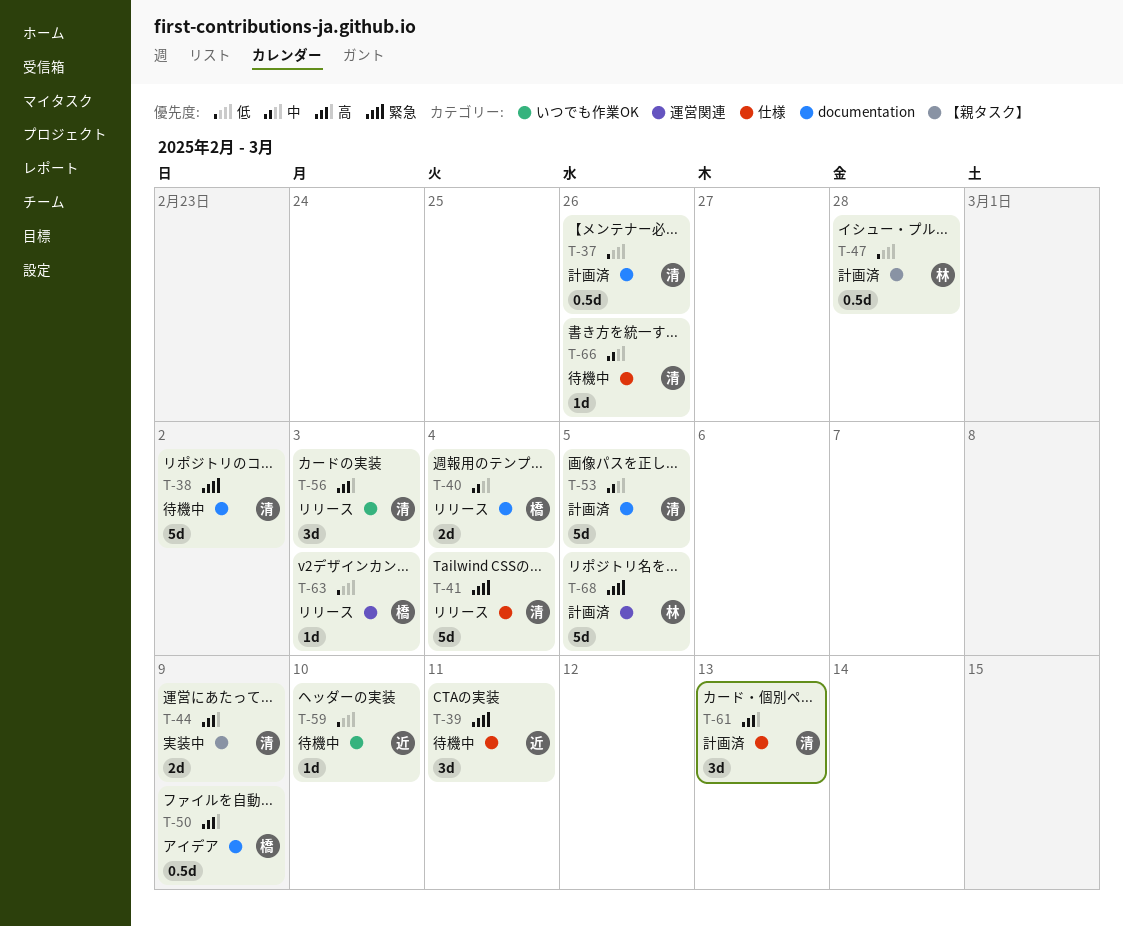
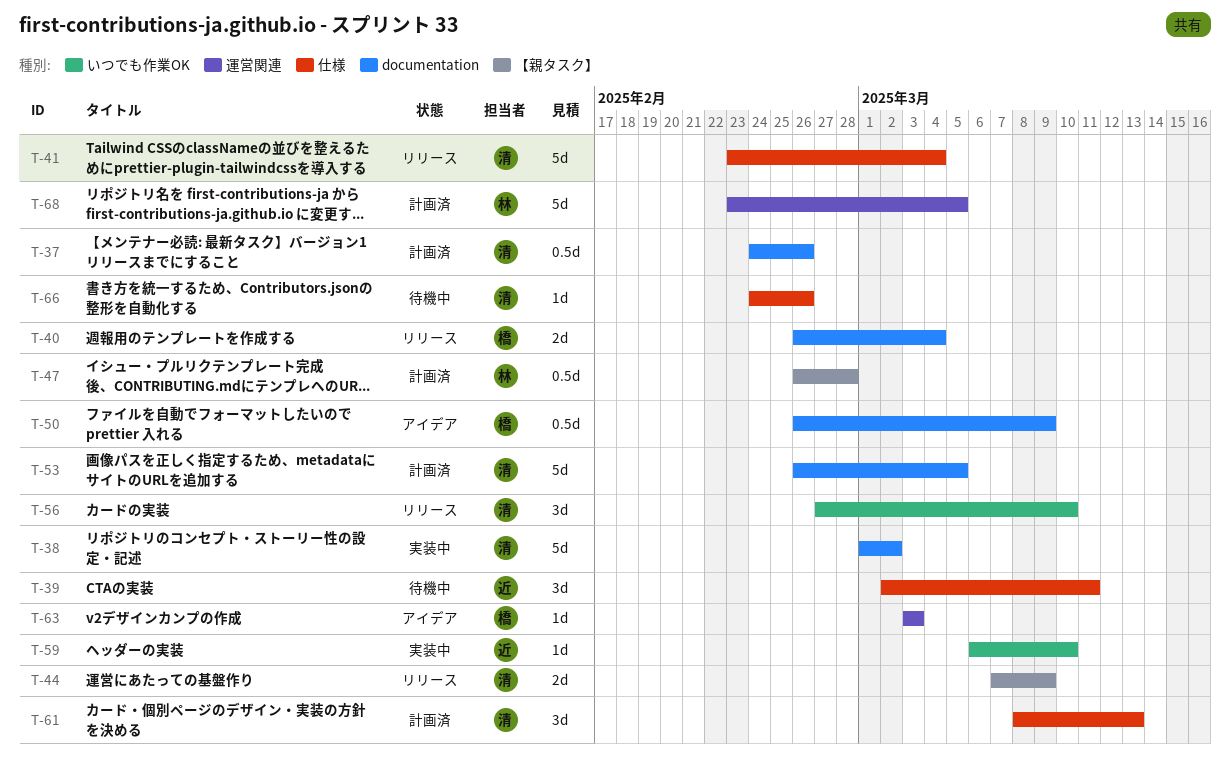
T-38, status: 待機中 -> 実装中
T-44, status: 実装中 -> リリース
T-56, due: Mar 3 -> Mar 10
T-59, status: 待機中 -> 実装中
T-63, status: リリース -> アイデア

